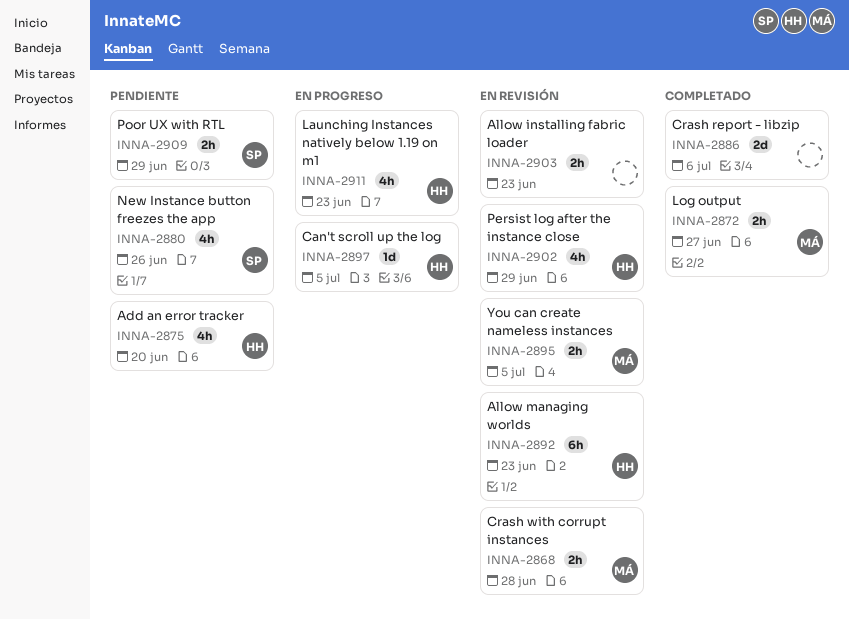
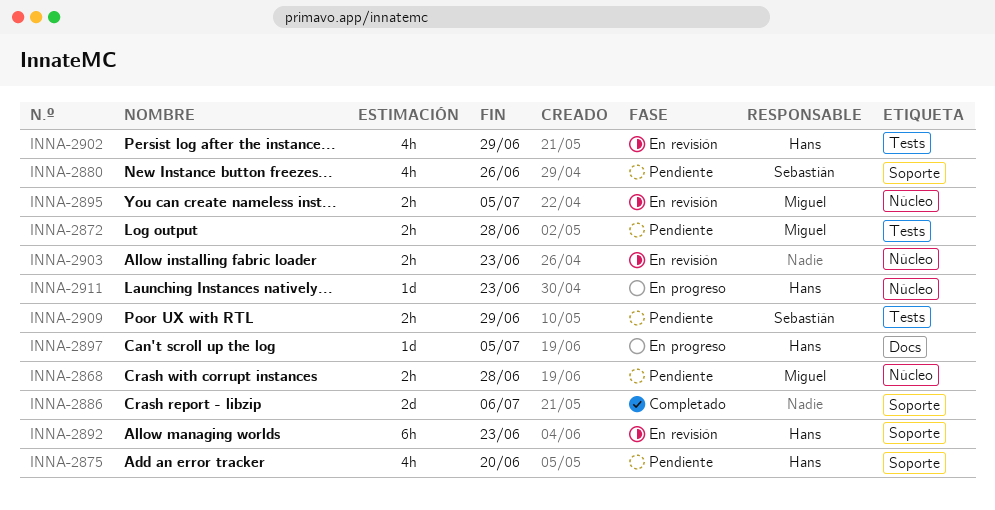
INNA-2868, status: En revisión -> Pendiente
INNA-2872, status: Completado -> Pendiente
INNA-2872, due: Jun 27 -> Jun 28
INNA-2911, estimate: 4h -> 1d

